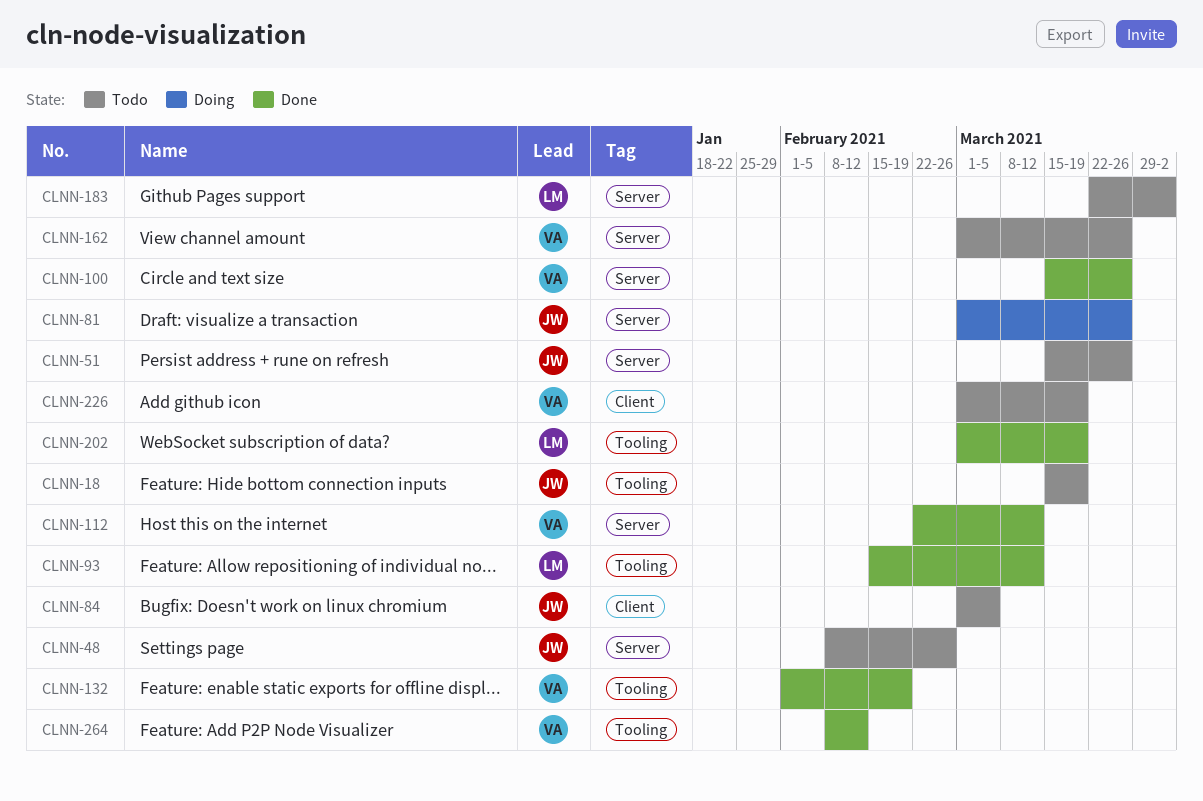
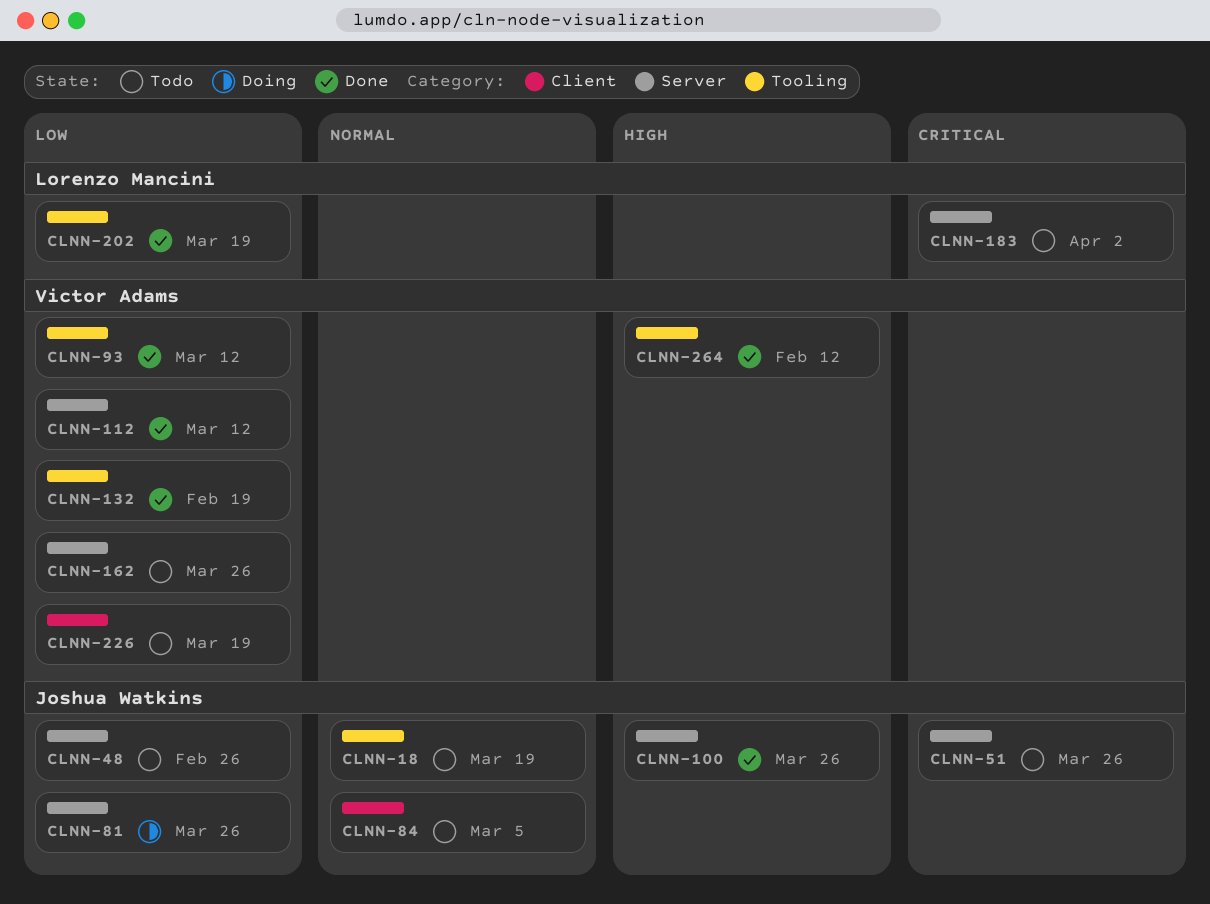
CLNN-93, owner: Lorenzo Mancini -> Victor Adams
CLNN-100, owner: Victor Adams -> Joshua Watkins

